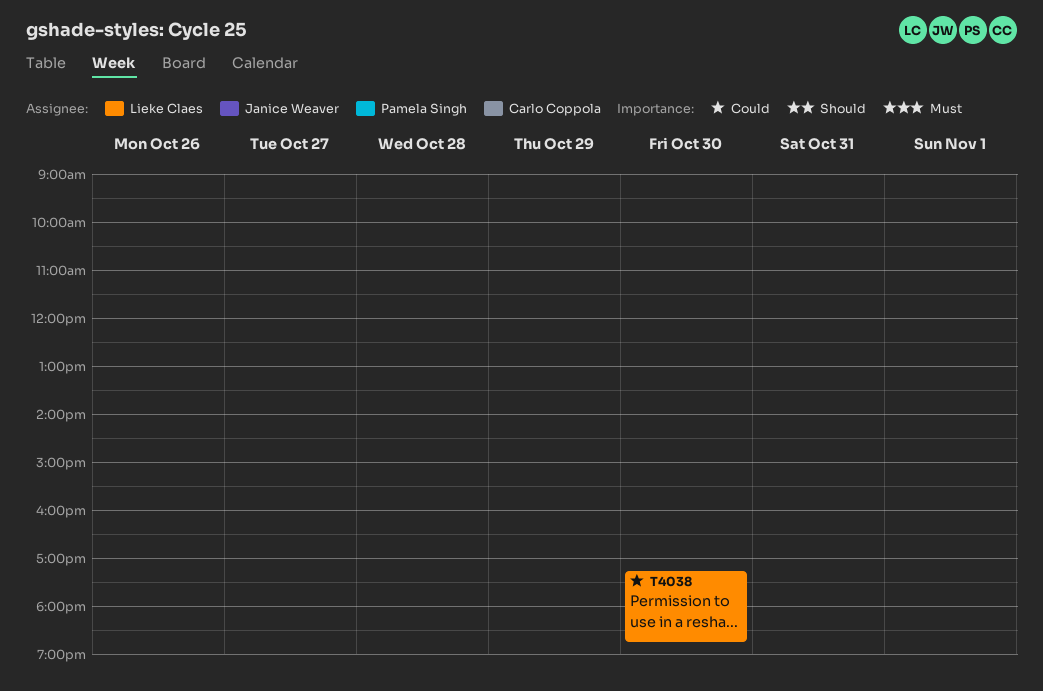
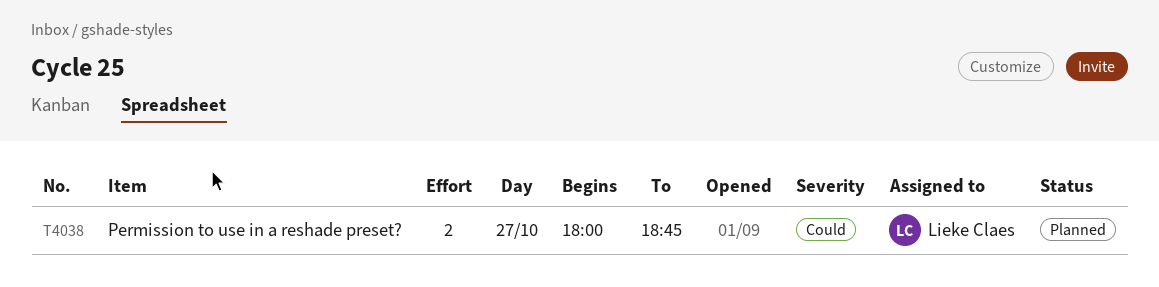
T4038, day: Oct 30 -> Oct 27
T4038, begins: 17:15 -> 18:00

